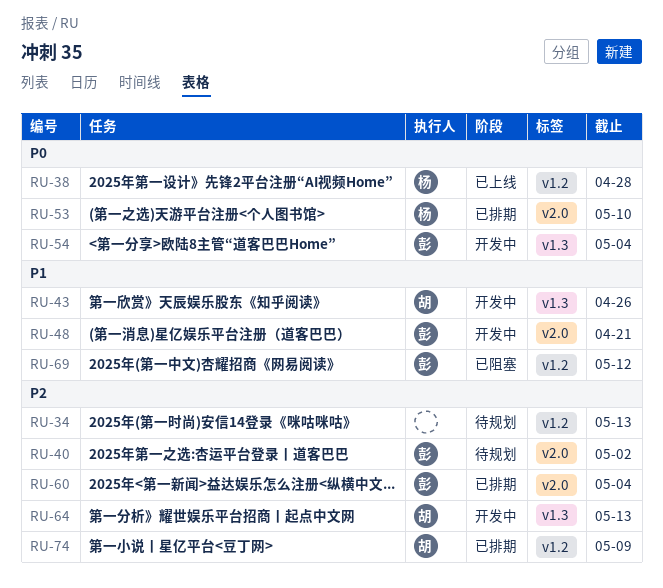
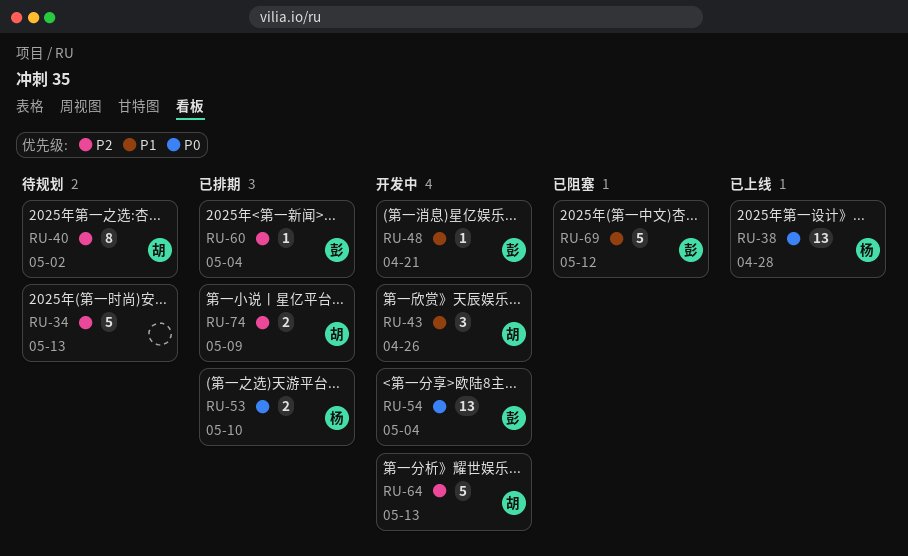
RU-40, owner: 彭 -> 胡

